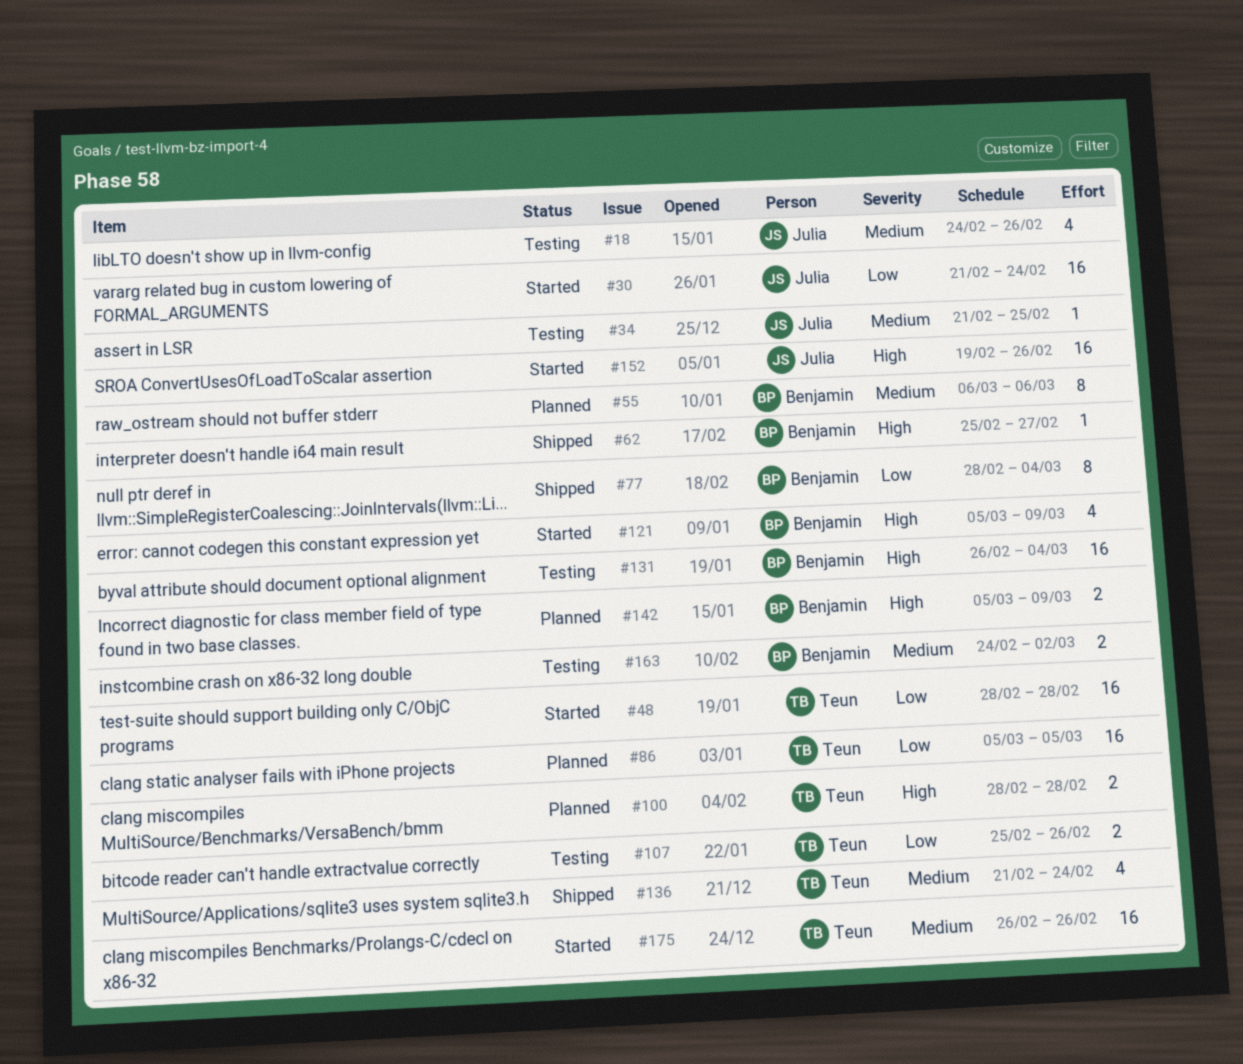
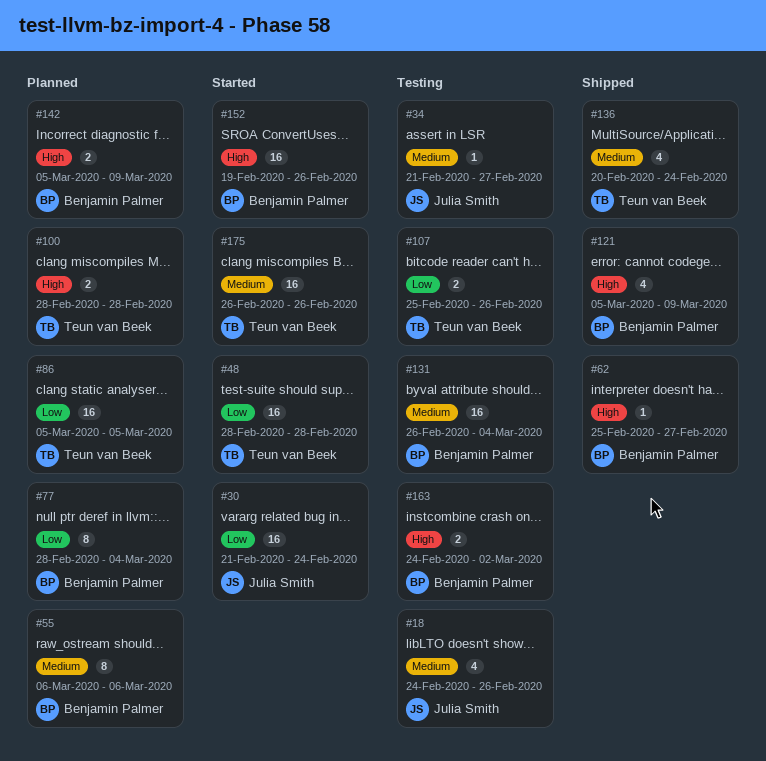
#34, due: Feb 25 -> Feb 27
#77, status: Shipped -> Planned
#121, status: Started -> Shipped
#131, priority: High -> Medium
#136, start: Feb 21 -> Feb 20
#152, owner: Julia Smith -> Benjamin Palmer
#163, priority: Medium -> High

